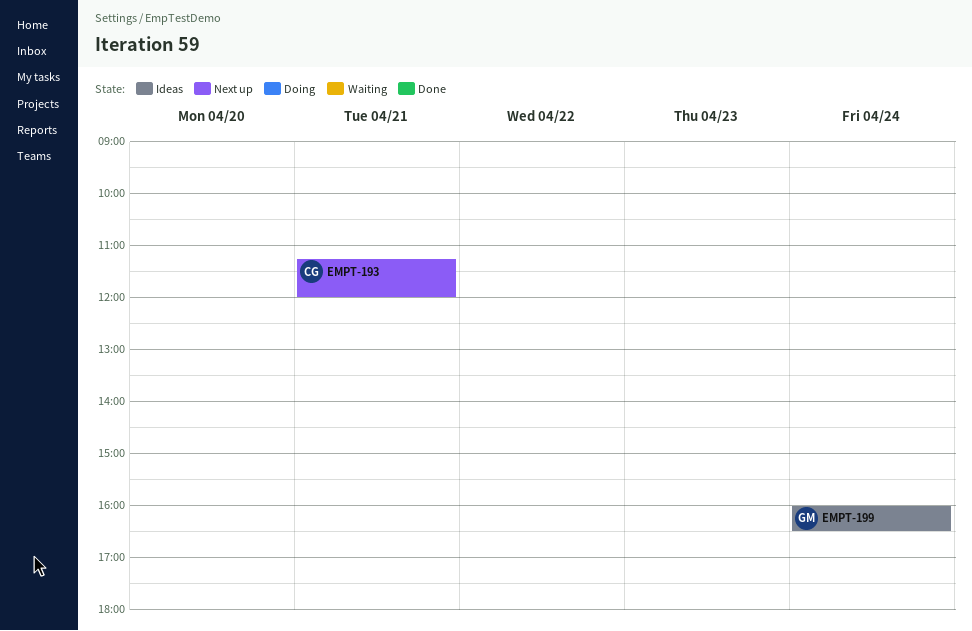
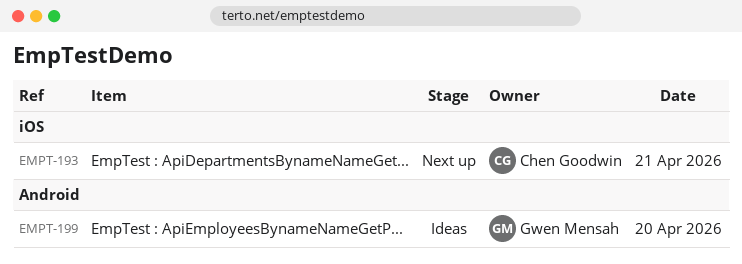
EMPT-199, day: Apr 24 -> Apr 20

